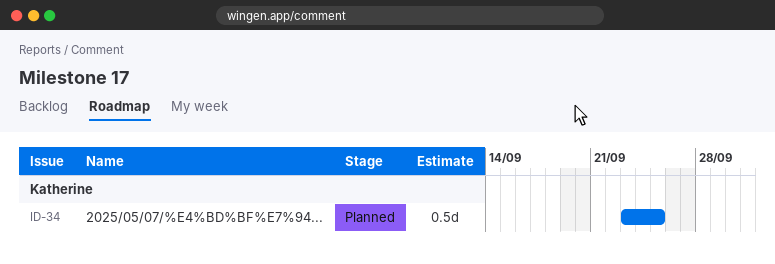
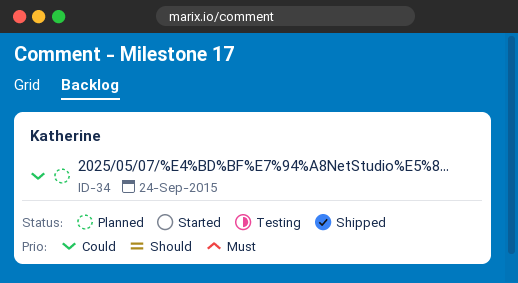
ID-34, due: Sep 25 -> Sep 24

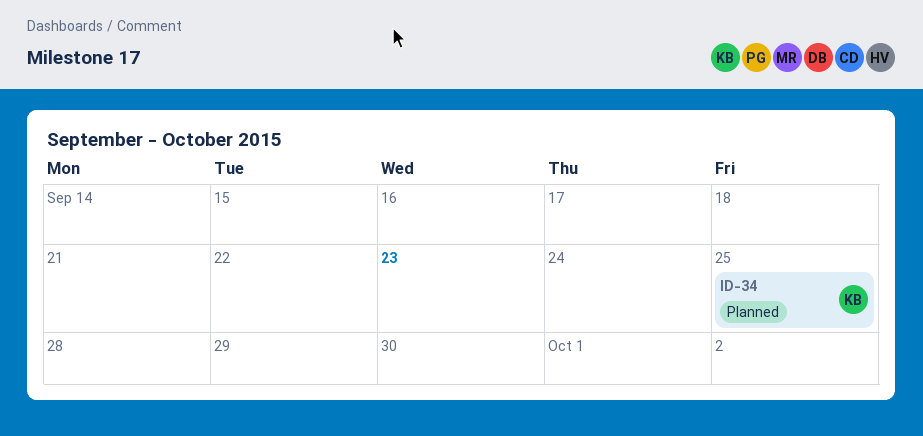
ID-34, due: Sep 24 -> Sep 25

